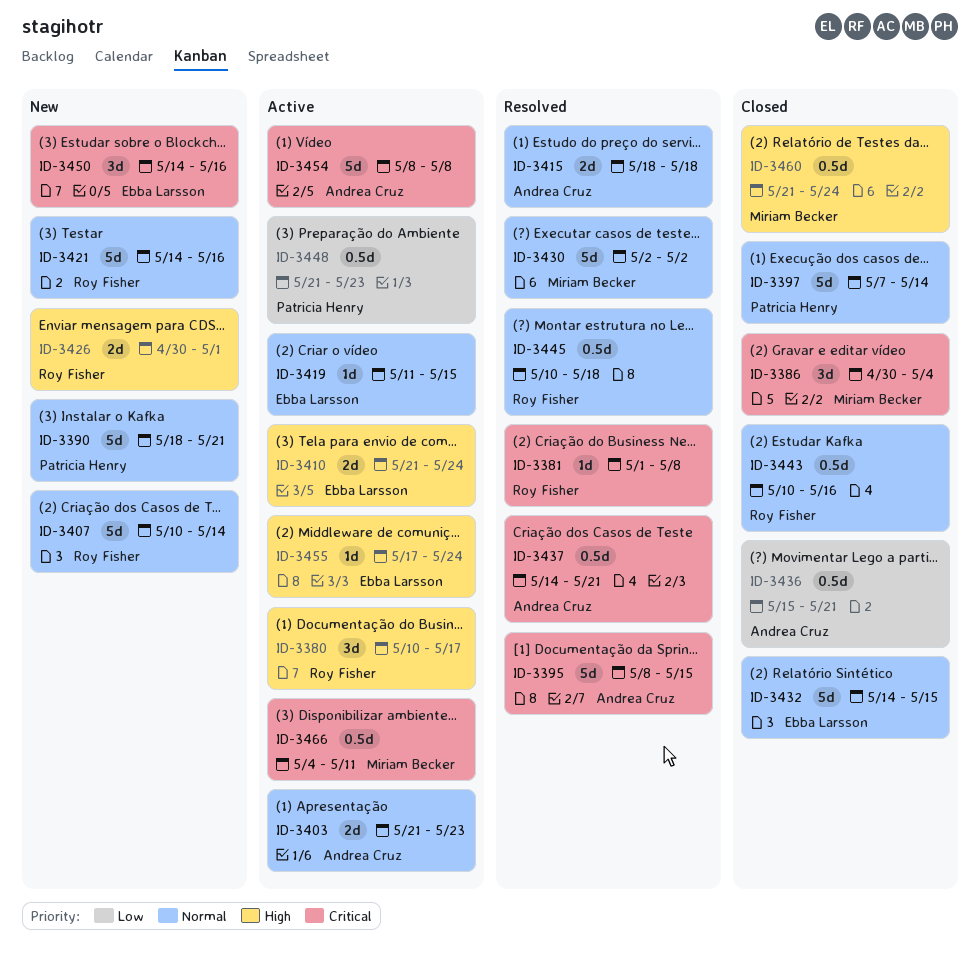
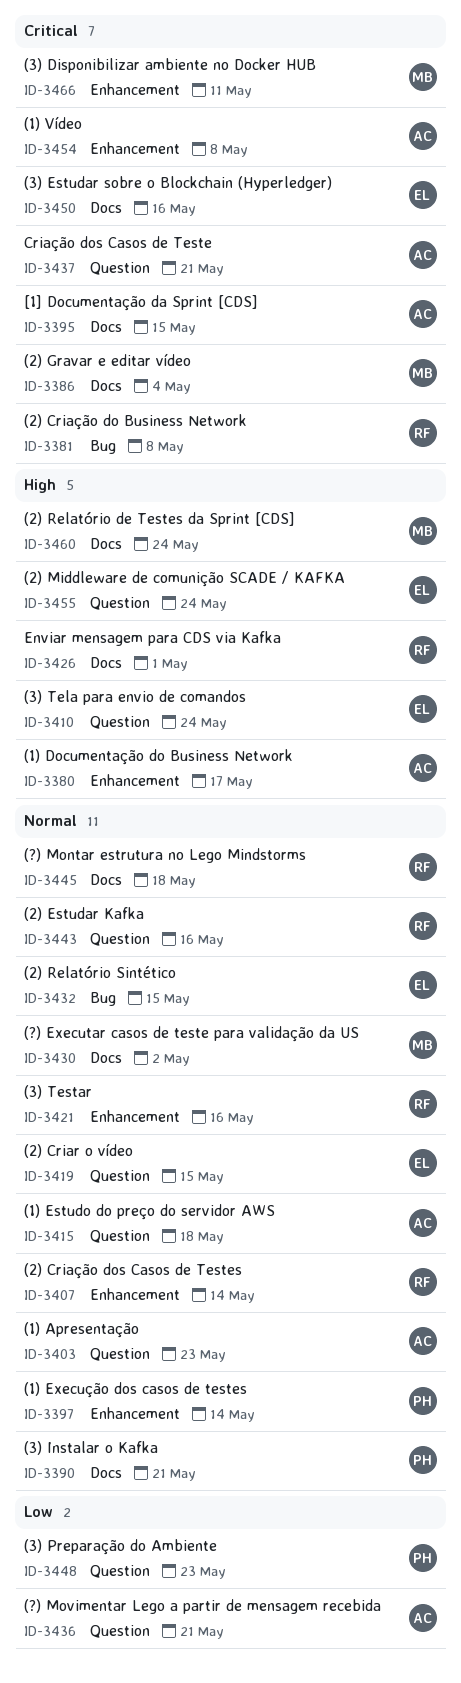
ID-3380, owner: Roy Fisher -> Andrea Cruz

